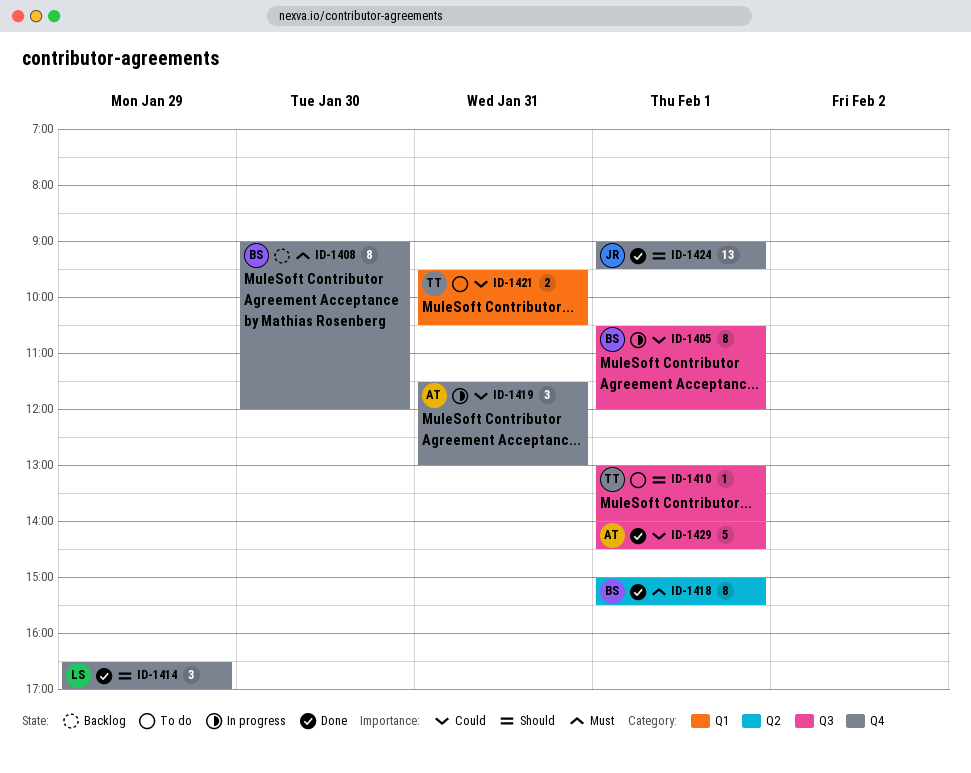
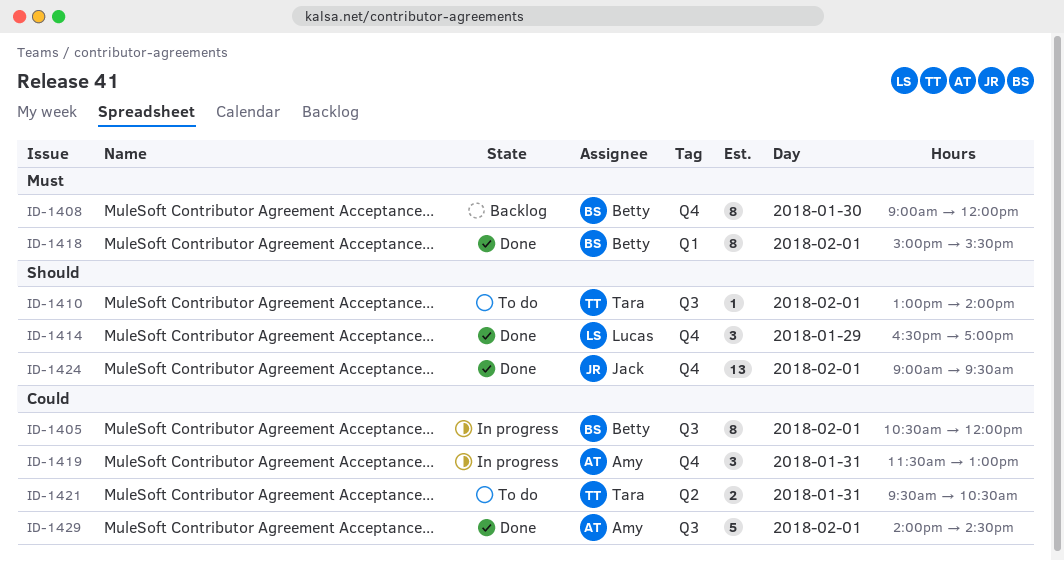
ID-1418, label: Q2 -> Q1
ID-1421, label: Q1 -> Q2

